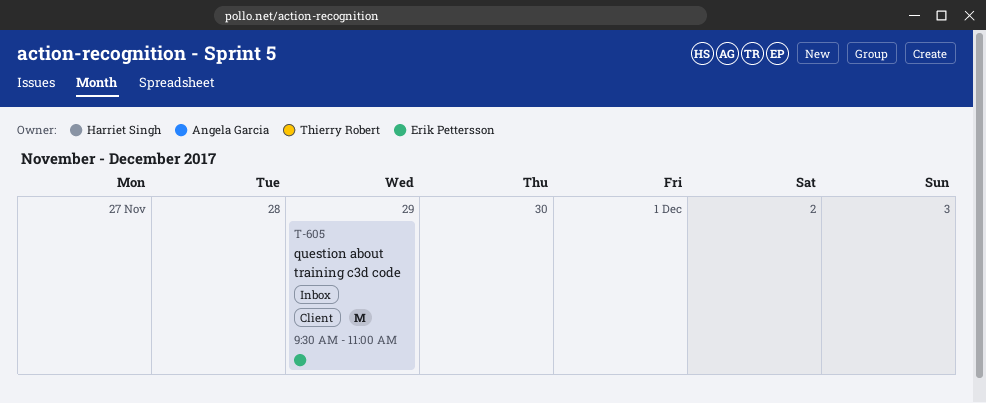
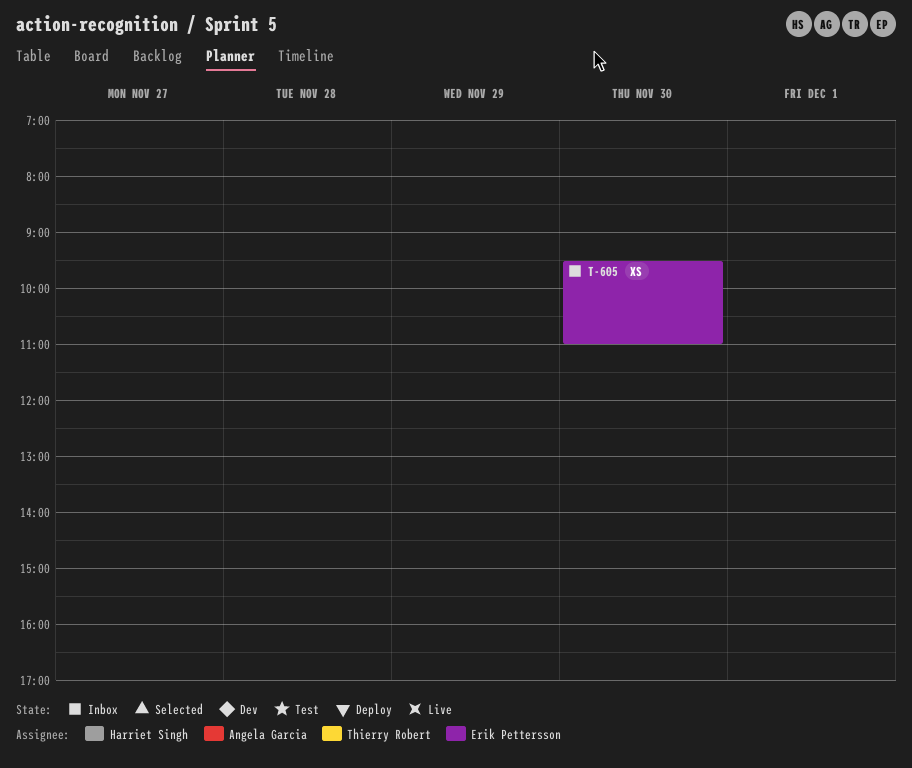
T-605, estimate: M -> XS
T-605, day: Nov 29 -> Nov 30

